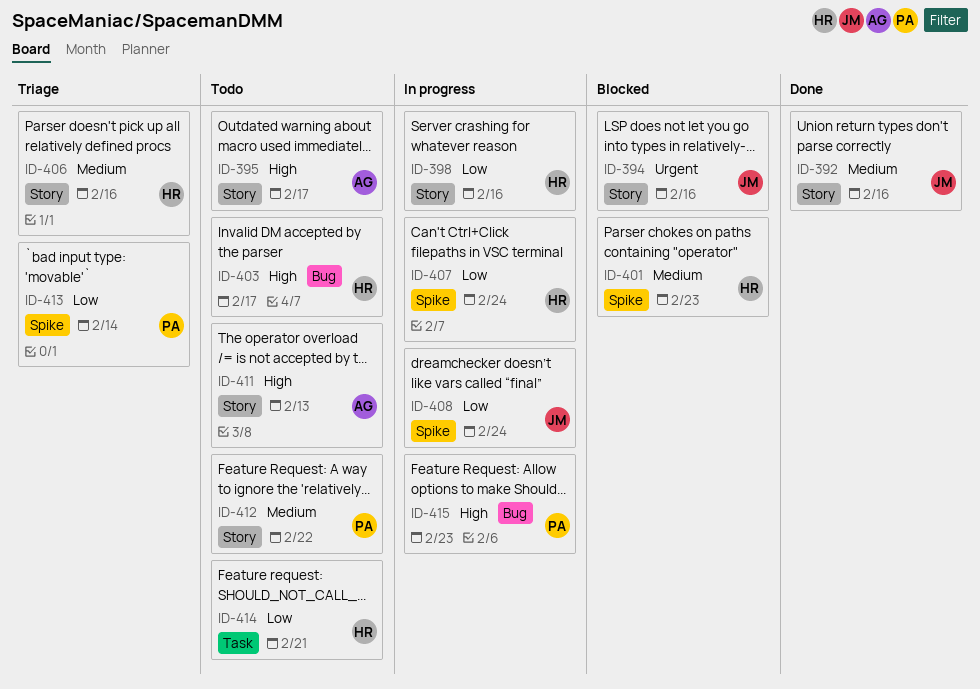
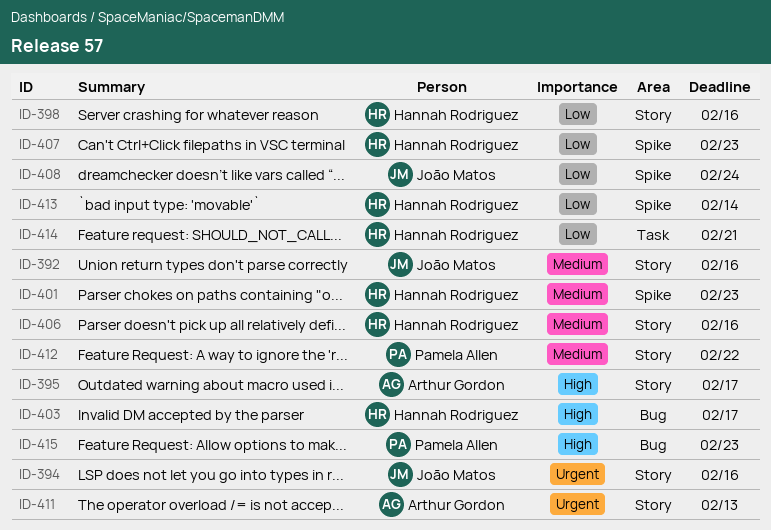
ID-407, due: Feb 24 -> Feb 23
ID-411, priority: High -> Urgent
ID-413, owner: Pamela Allen -> Hannah Rodriguez

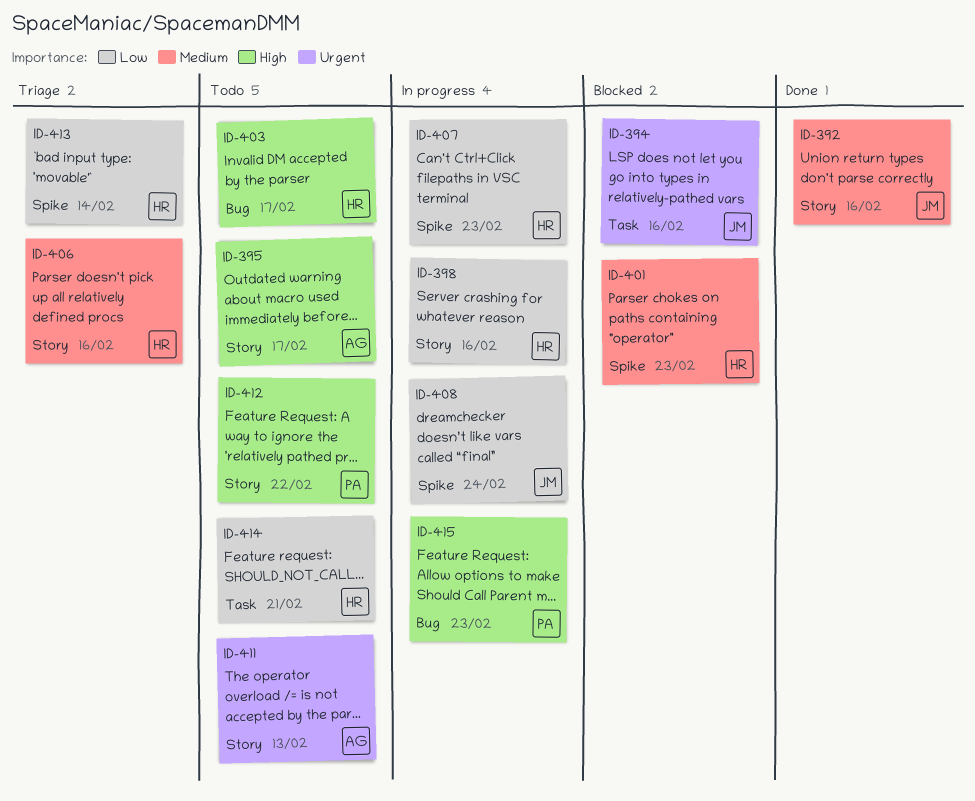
ID-394, label: Story -> Task
ID-412, priority: Medium -> High

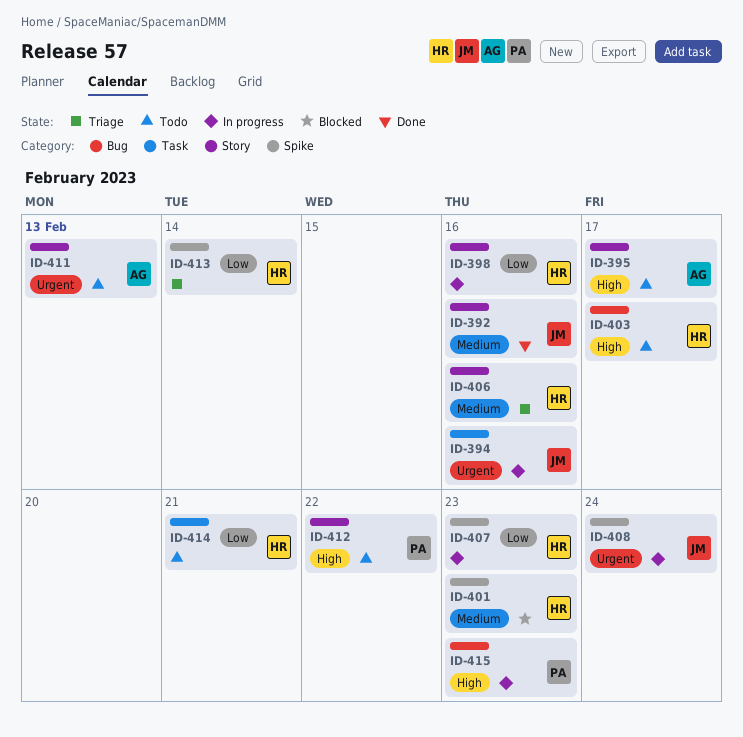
ID-394, status: Blocked -> In progress
ID-408, priority: Low -> Urgent

